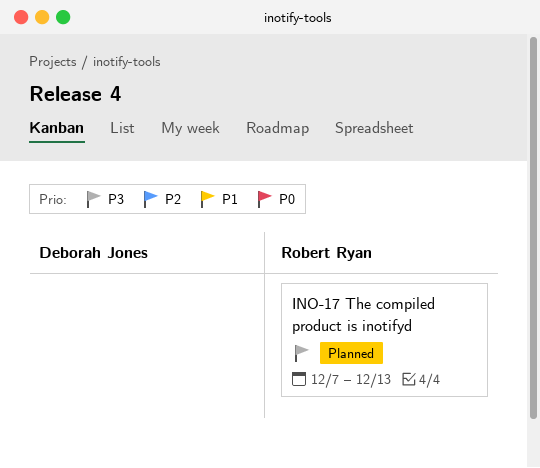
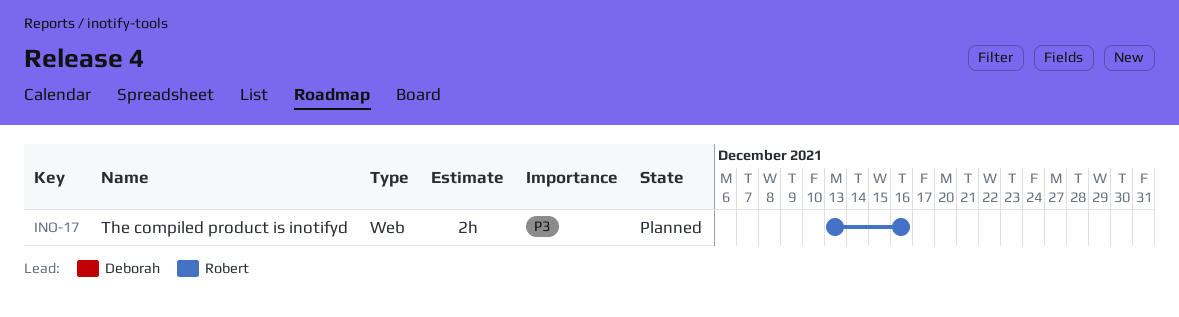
INO-17, start: Dec 7 -> Dec 13
INO-17, due: Dec 13 -> Dec 16

